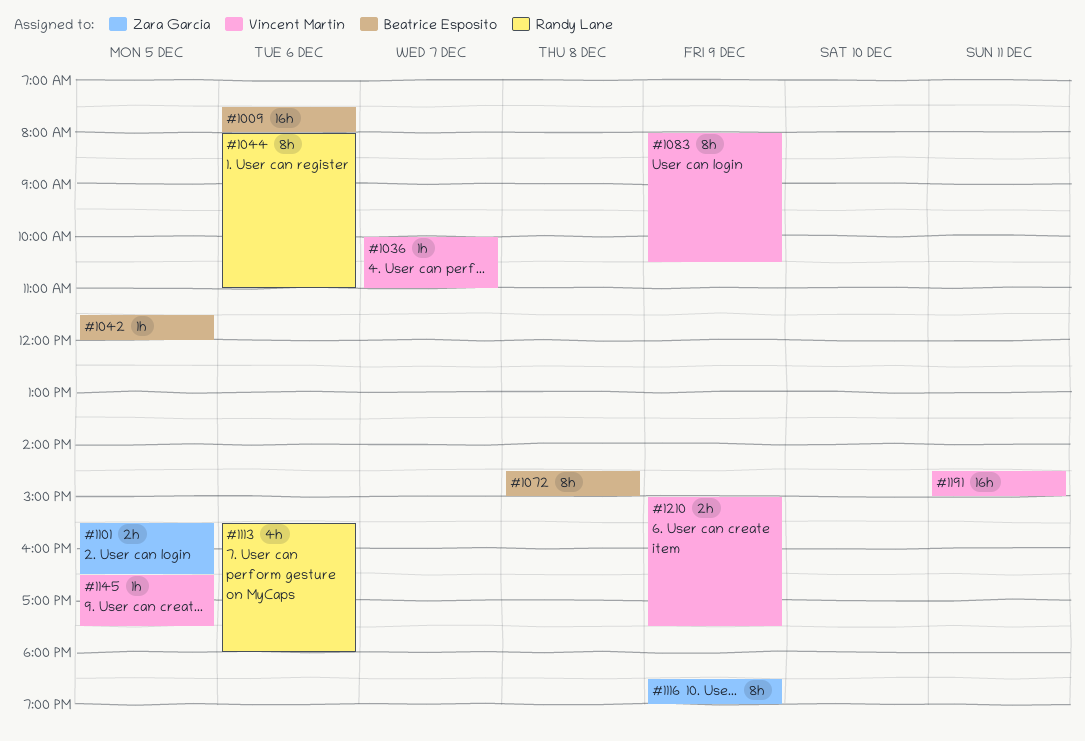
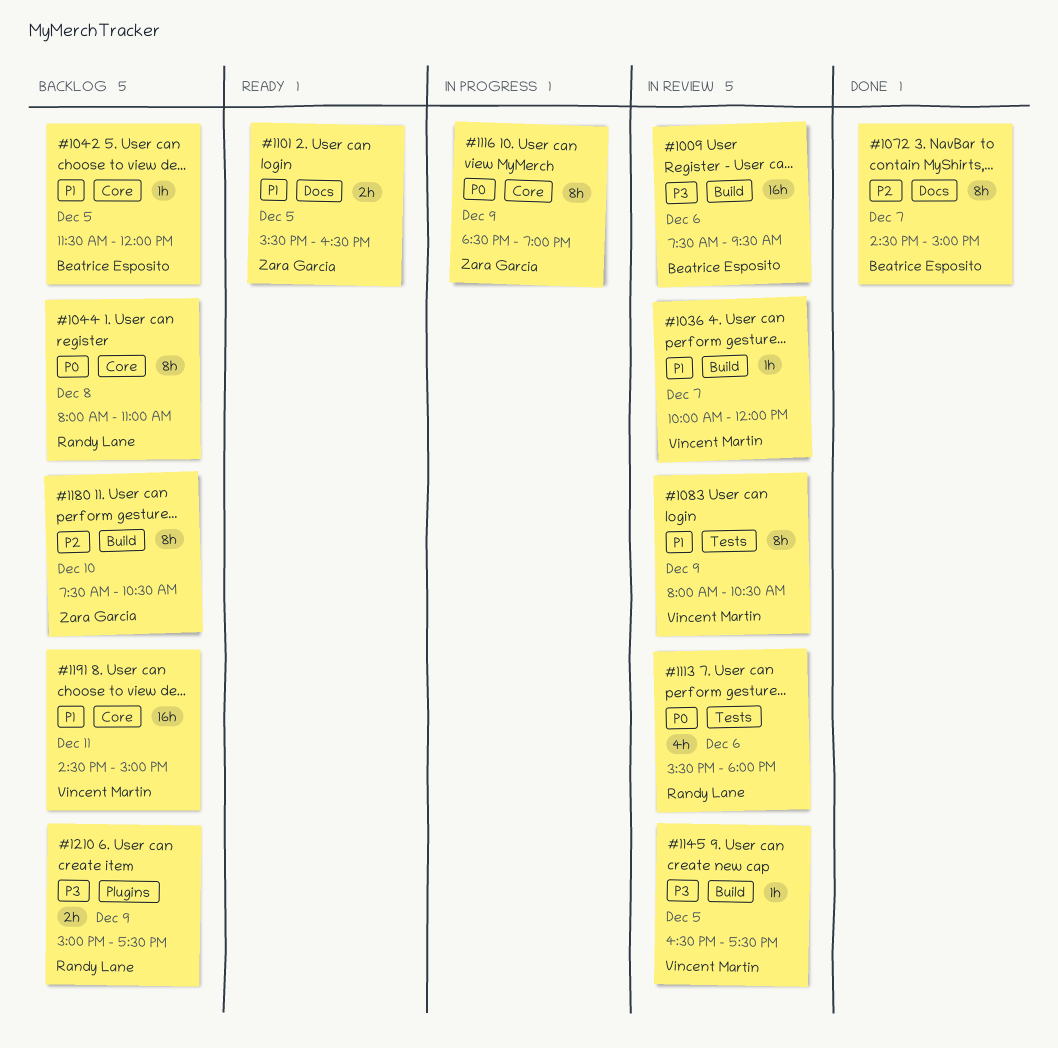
#1009, ends: 08:00 -> 09:30
#1036, ends: 11:00 -> 12:00
#1044, day: Dec 6 -> Dec 8
#1072, day: Dec 8 -> Dec 7
#1180: none -> present
#1210, owner: Vincent Martin -> Randy Lane

